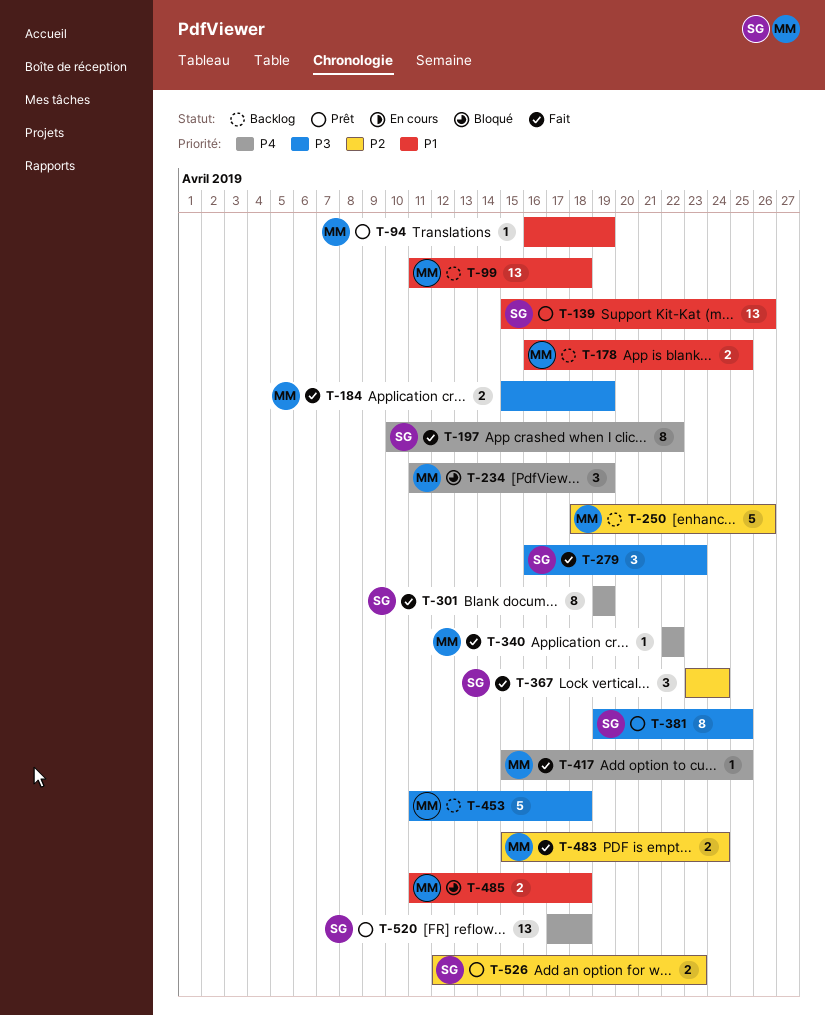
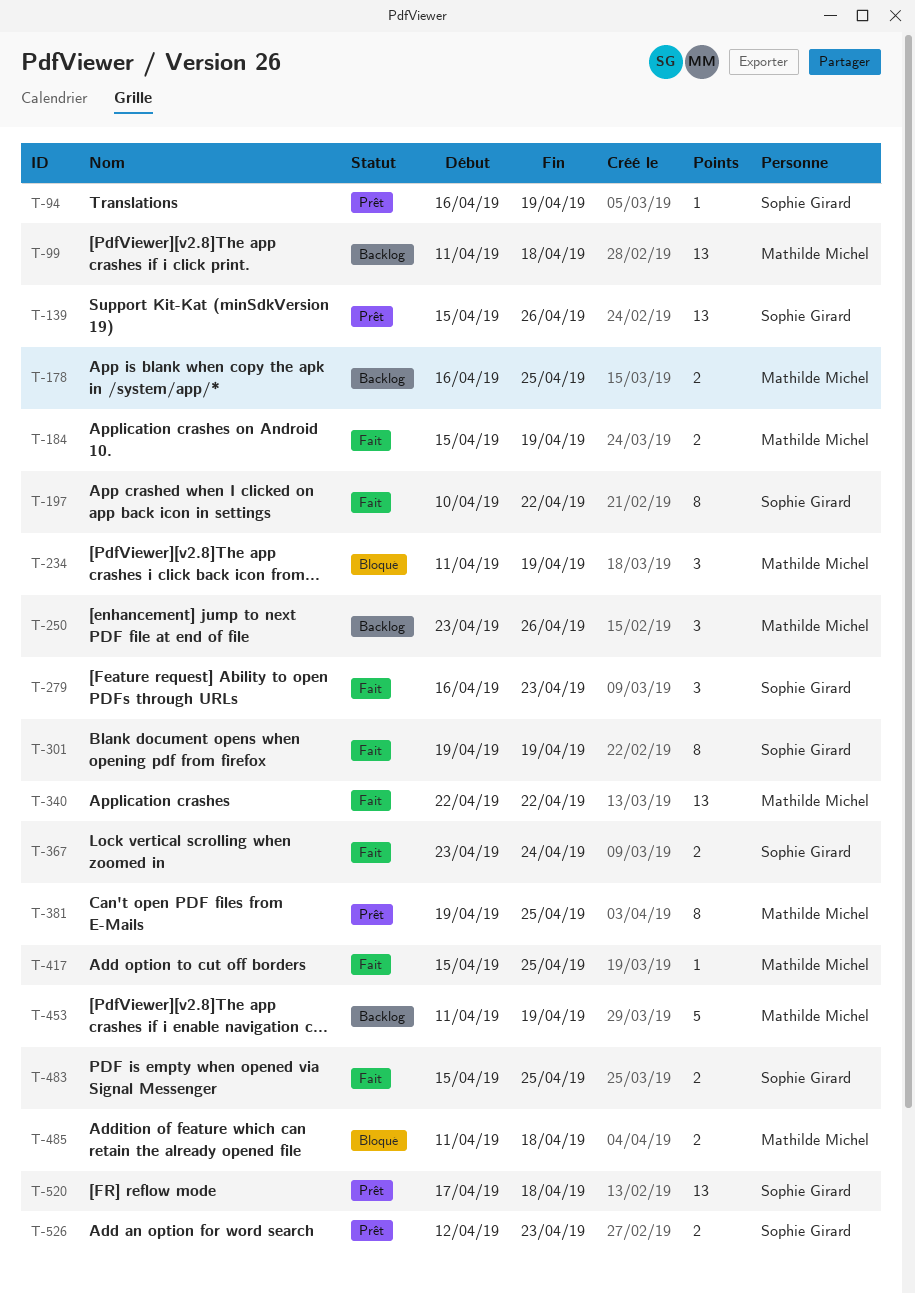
T-94, owner: Mathilde Michel -> Sophie Girard
T-250, estimate: 5 -> 3
T-250, start: Apr 18 -> Apr 23
T-340, estimate: 1 -> 13
T-367, estimate: 3 -> 2
T-381, owner: Sophie Girard -> Mathilde Michel
T-453, due: Apr 18 -> Apr 19
T-483, owner: Mathilde Michel -> Sophie Girard
T-483, due: Apr 24 -> Apr 25

